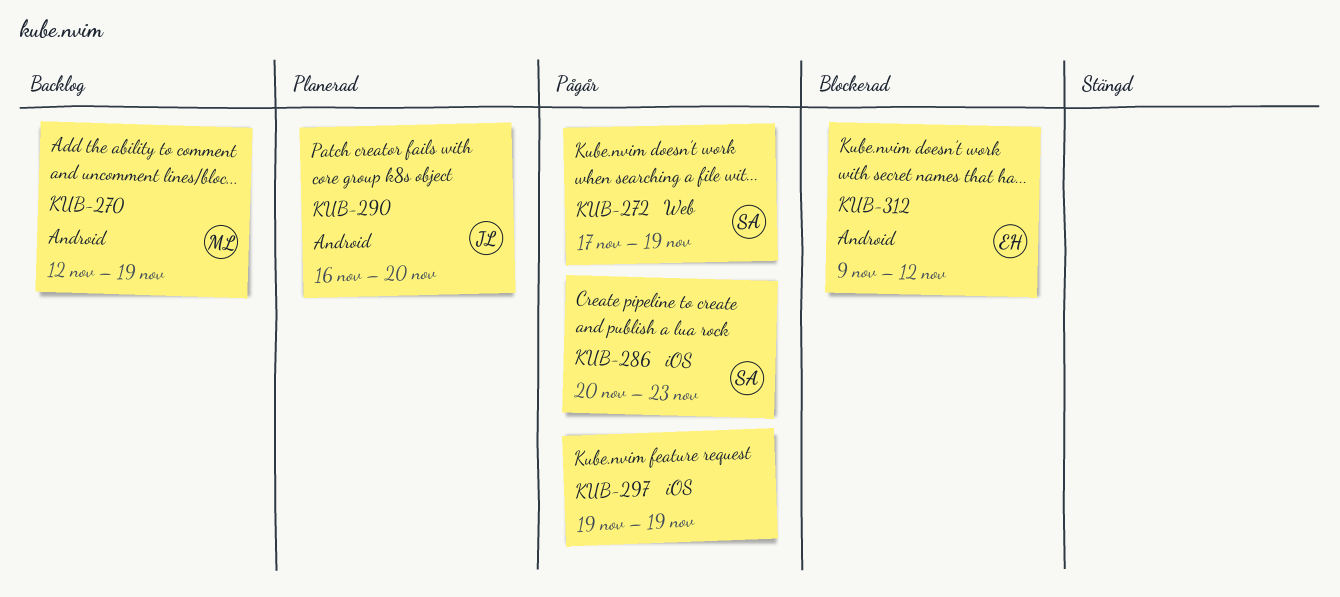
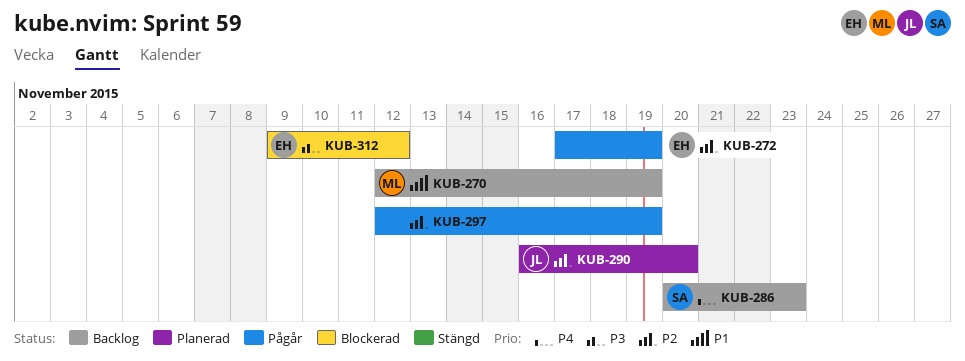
KUB-272, owner: SA -> EH
KUB-286, status: Pågår -> Backlog
KUB-297, start: Nov 19 -> Nov 12

